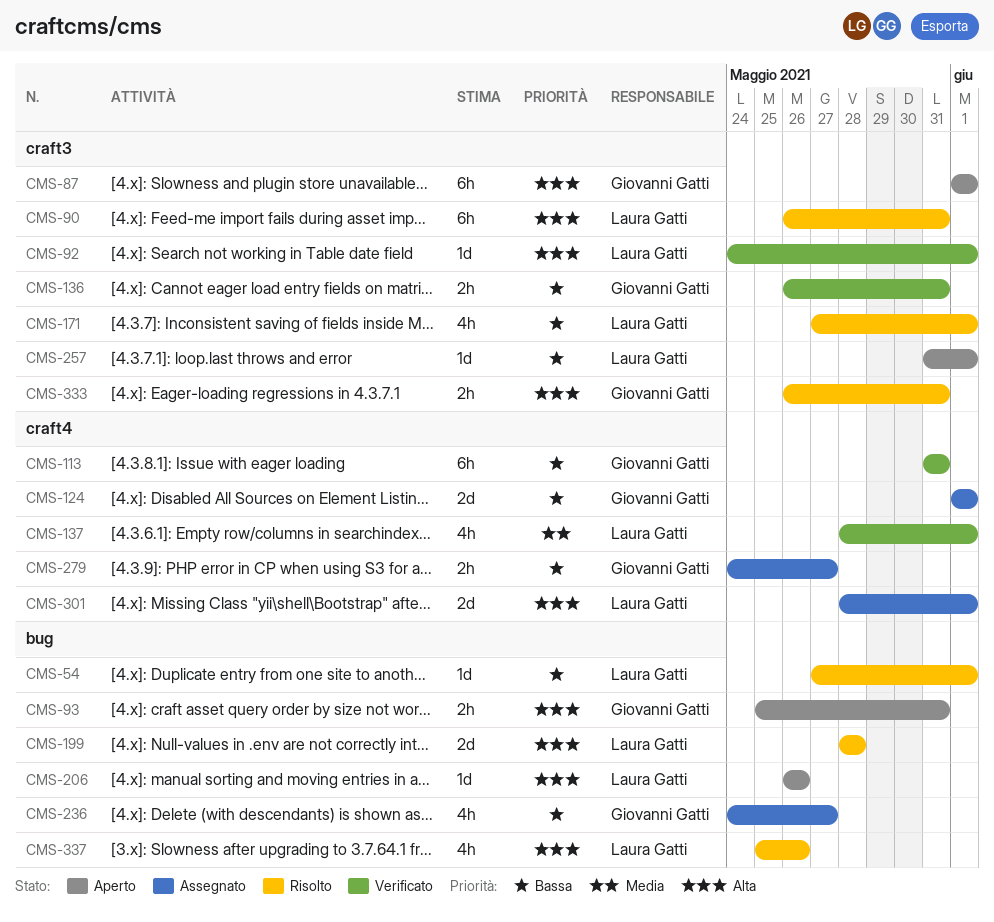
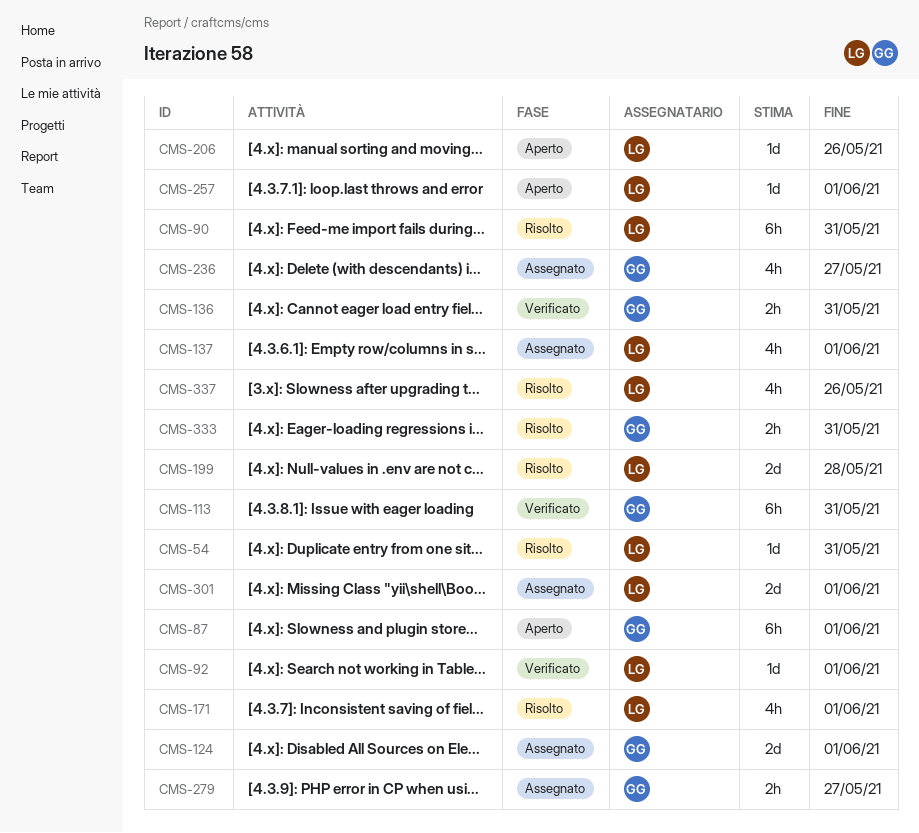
CMS-54, due: Jun 1 -> May 31
CMS-93: present -> none
CMS-137, status: Verificato -> Assegnato

